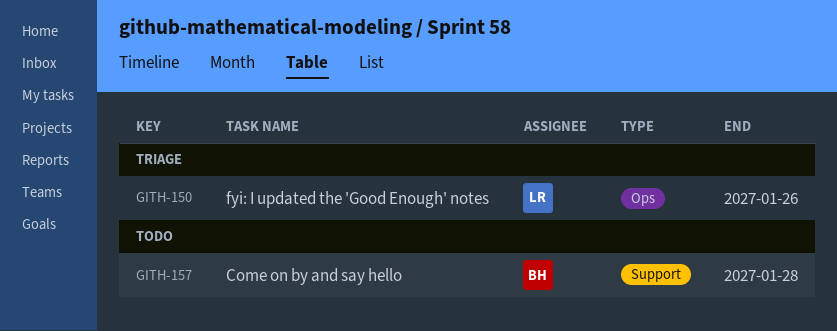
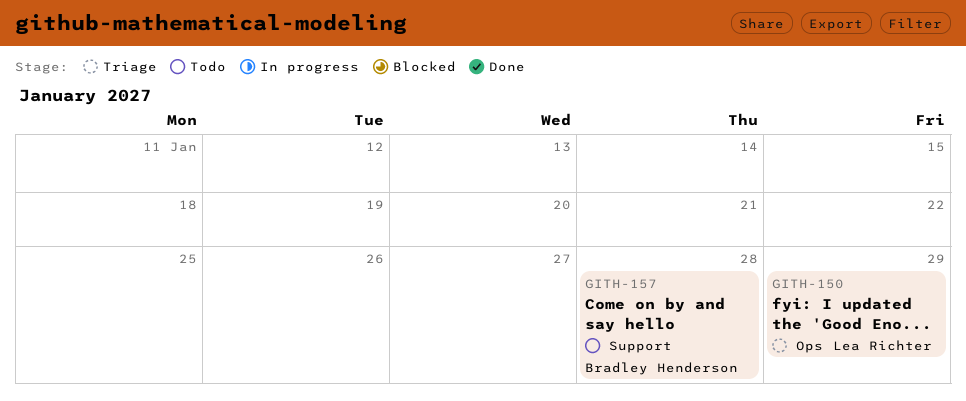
GITH-150, due: Jan 26 -> Jan 29

